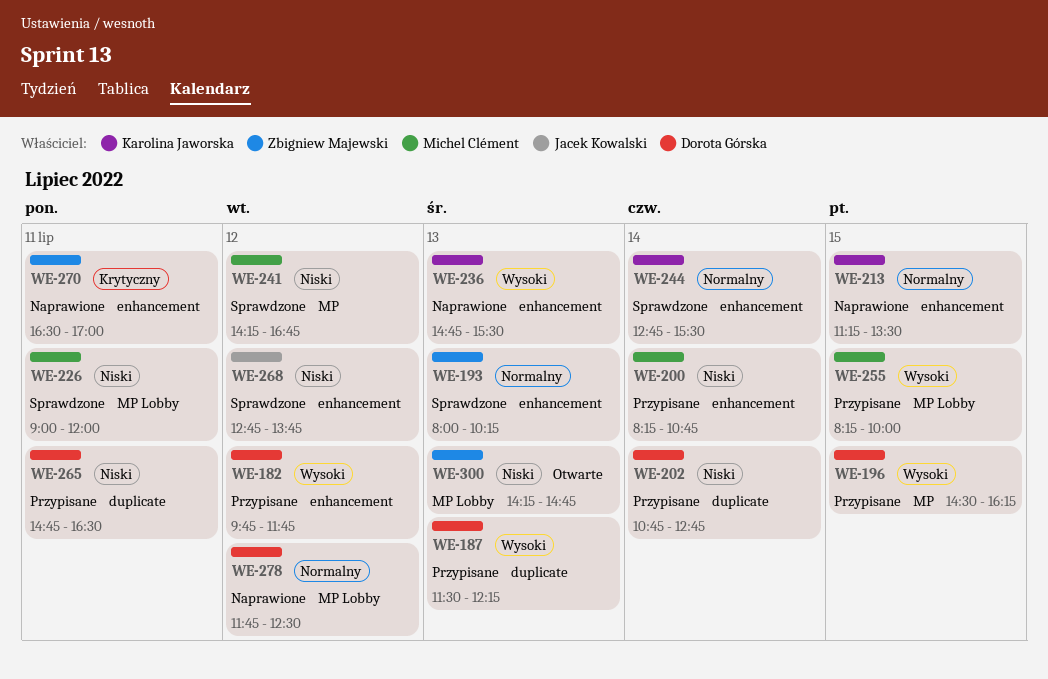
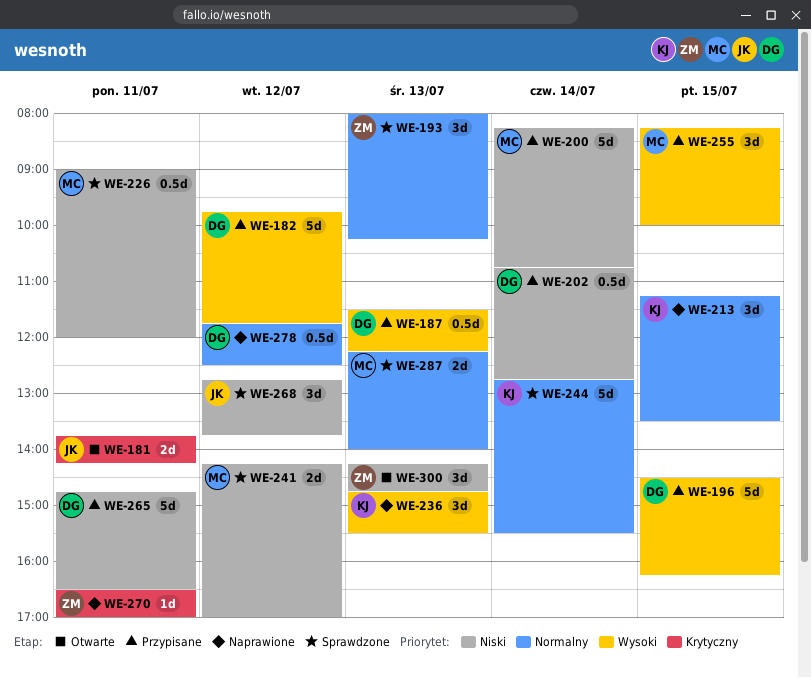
WE-181: none -> present
WE-241, ends: 16:45 -> 17:00
WE-287: none -> present

